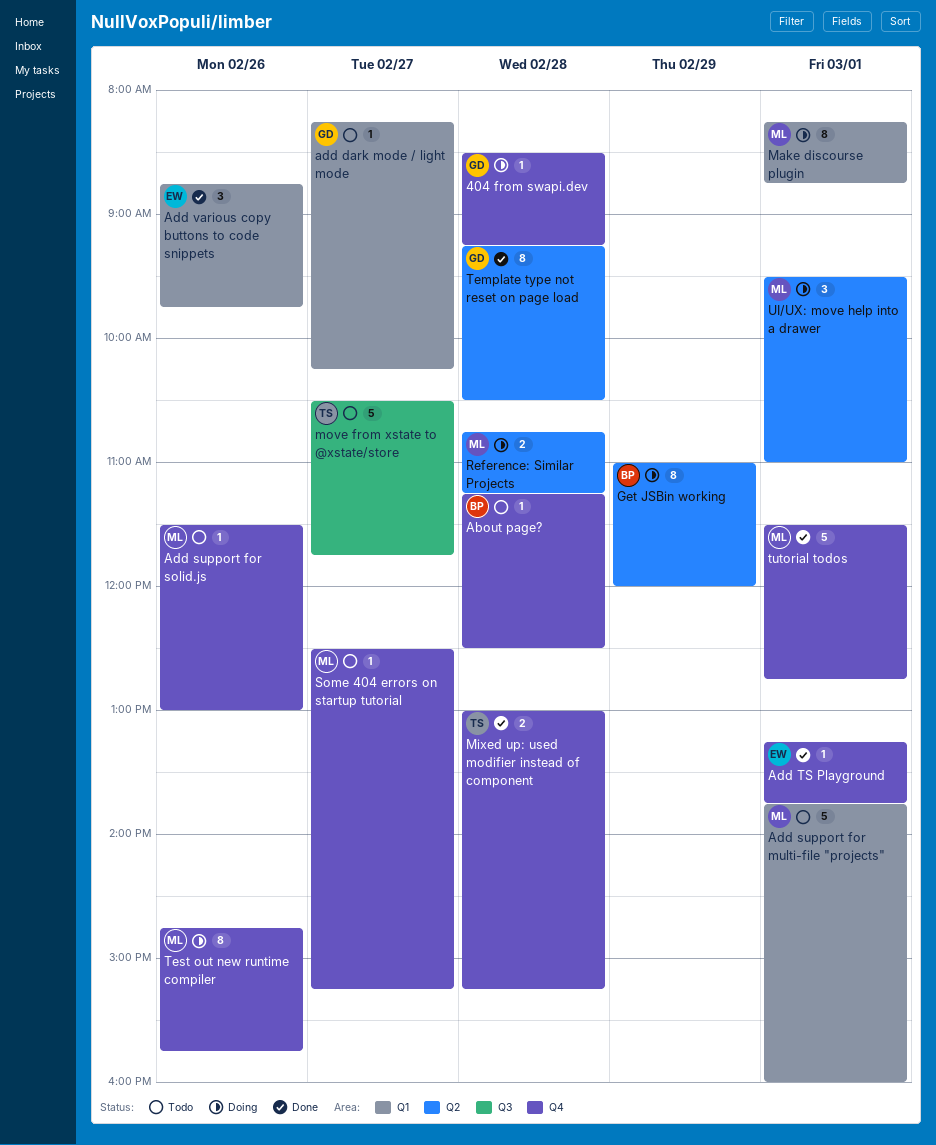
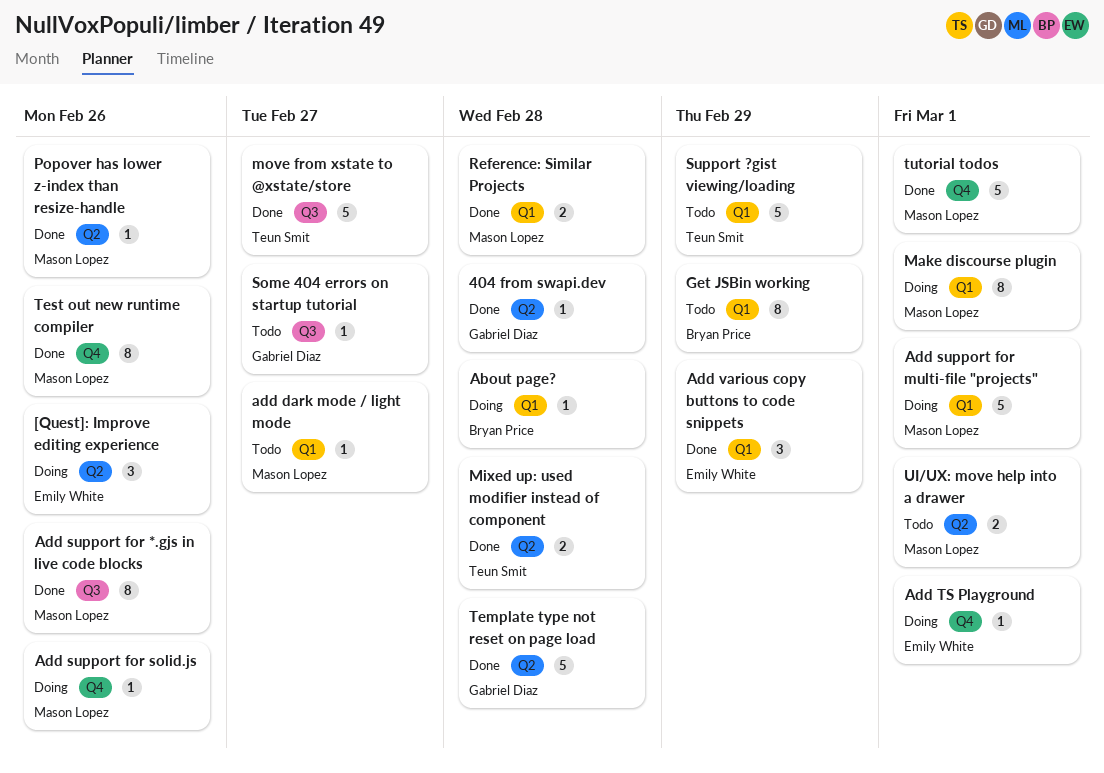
404 from swapi.dev, status: Doing -> Done
404 from swapi.dev, label: Q4 -> Q2
[Quest]: Improve editing experience: none -> present
About page?, status: Todo -> Doing
About page?, label: Q4 -> Q1
add dark mode / light mode, owner: Gabriel Diaz -> Mason Lopez
Add support for *.gjs in live code blocks: none -> present
Add support for multi-file "projects", status: Todo -> Doing
Add support for solid.js, status: Todo -> Doing
Add TS Playground, status: Done -> Doing
Add various copy buttons to code snippets, day: Feb 26 -> Feb 29
Get JSBin working, status: Doing -> Todo
Get JSBin working, label: Q2 -> Q1
Mixed up: used modifier instead of component, label: Q4 -> Q2
move from xstate to @xstate/store, status: Todo -> Done
Popover has lower z-index than resize-handle: none -> present
Reference: Similar Projects, status: Doing -> Done
Reference: Similar Projects, label: Q2 -> Q1
Some 404 errors on startup tutorial, owner: Mason Lopez -> Gabriel Diaz
Some 404 errors on startup tutorial, label: Q4 -> Q3
Support ?gist viewing/loading: none -> present
Template type not reset on page load, estimate: 8 -> 5
Test out new runtime compiler, status: Doing -> Done
UI/UX: move help into a drawer, status: Doing -> Todo
UI/UX: move help into a drawer, estimate: 3 -> 2

